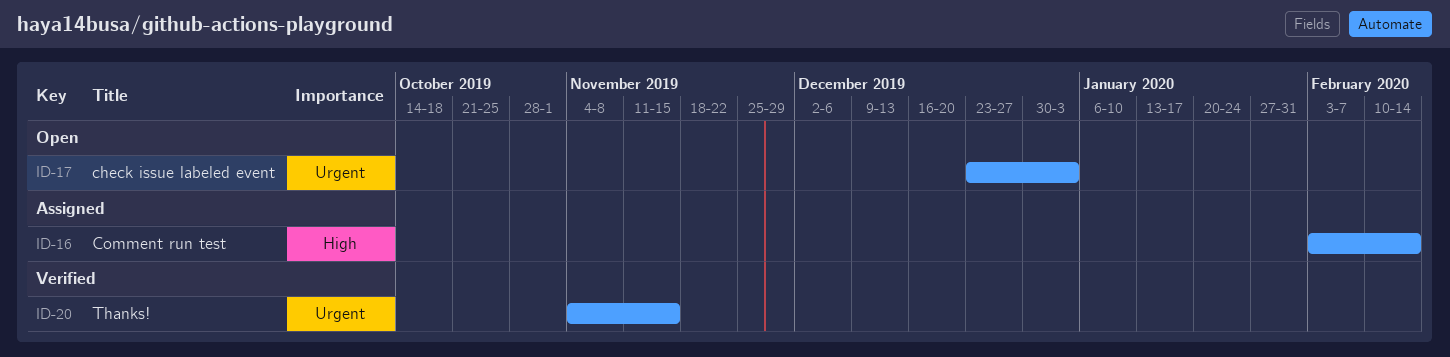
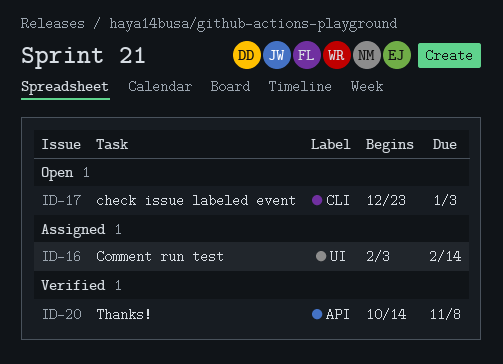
ID-20, start: Nov 4 -> Oct 14
ID-20, due: Nov 15 -> Nov 8

